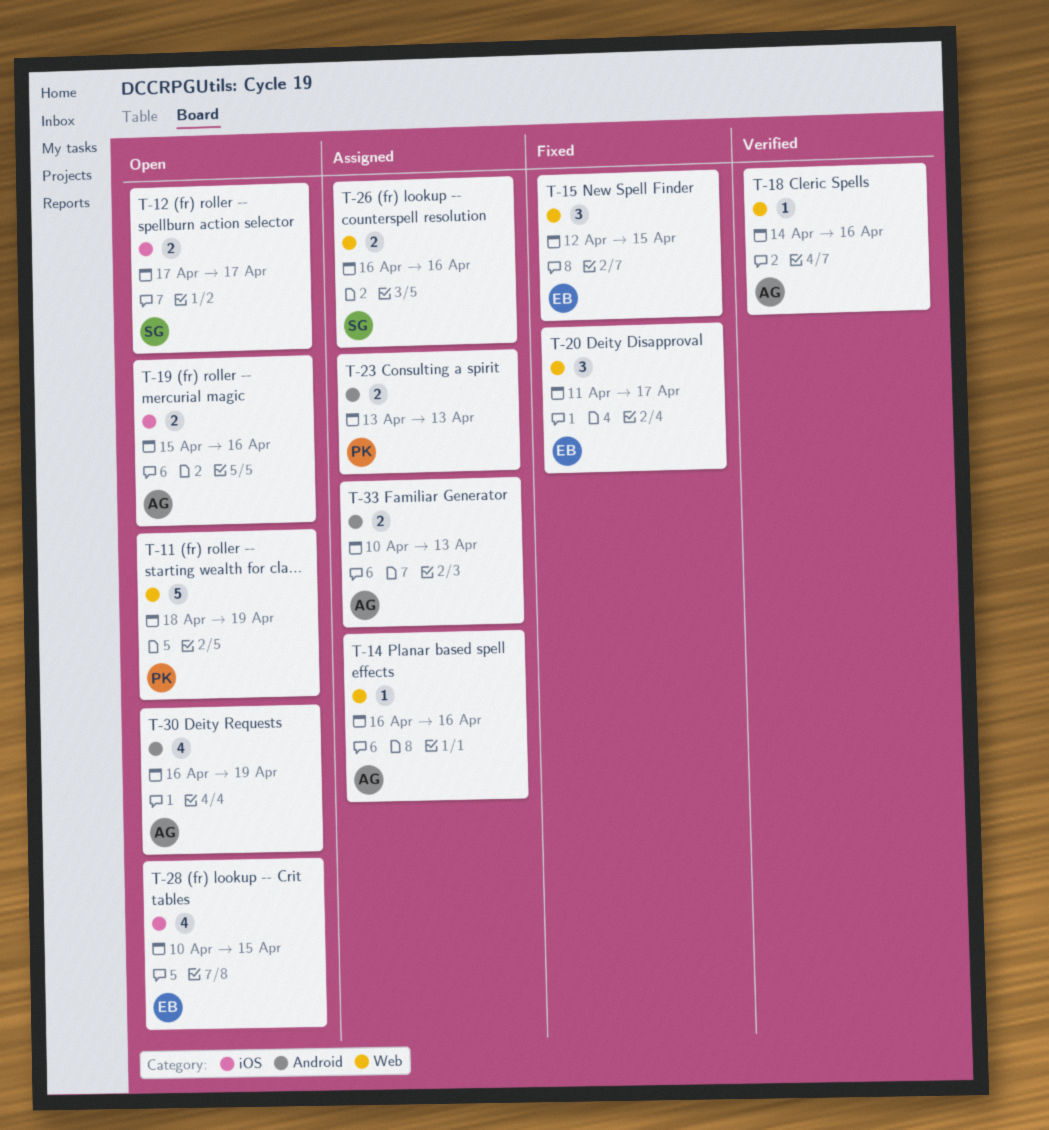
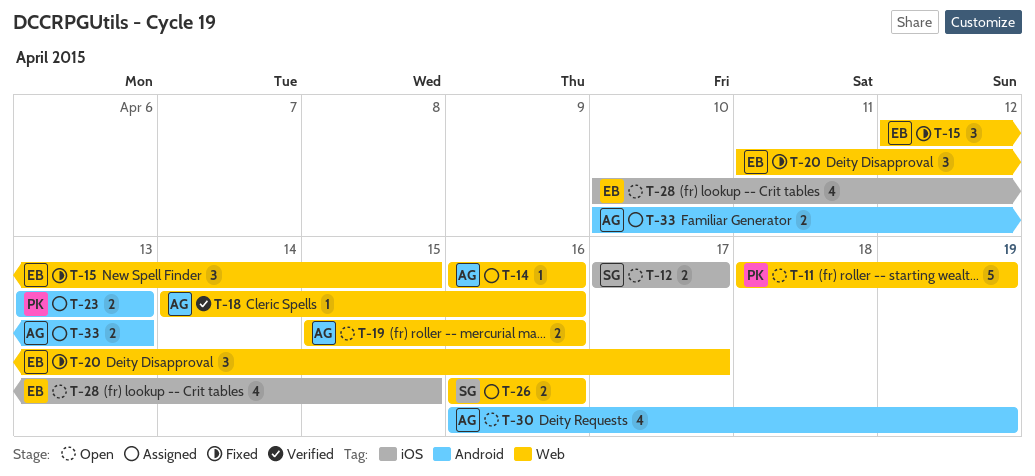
T-19, label: iOS -> Web

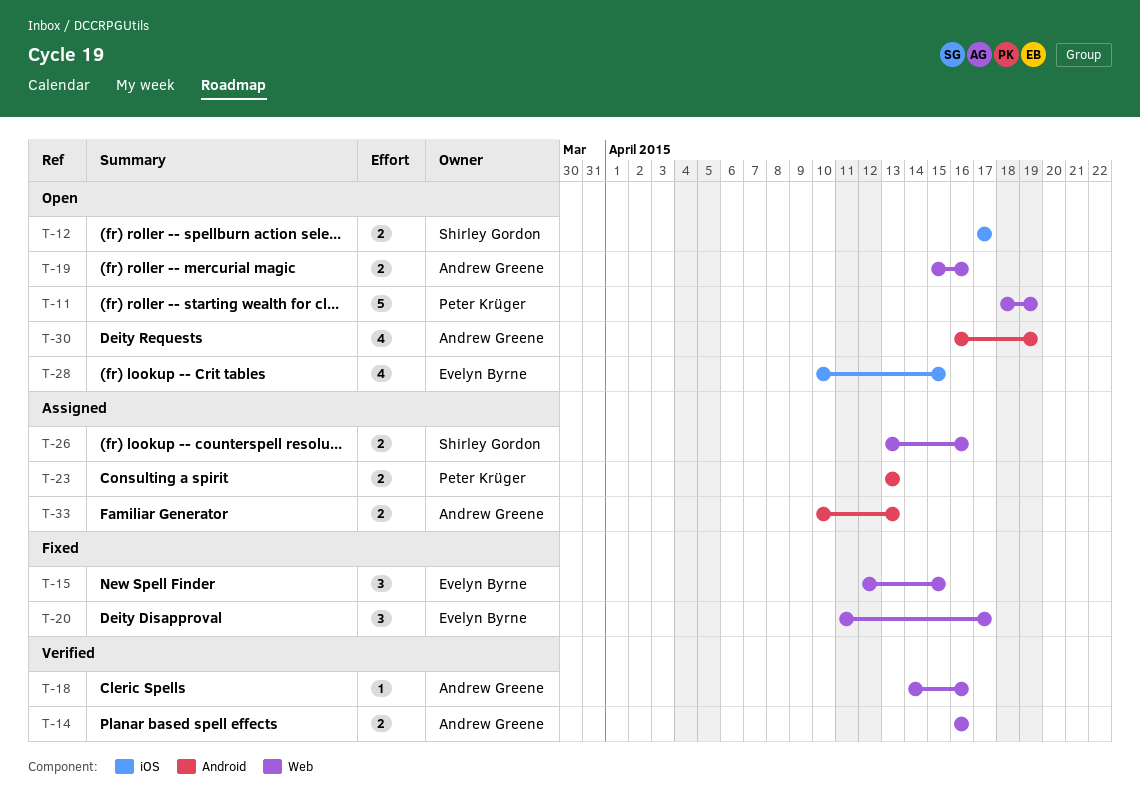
T-14, status: Assigned -> Verified
T-14, estimate: 1 -> 2
T-26, start: Apr 16 -> Apr 13

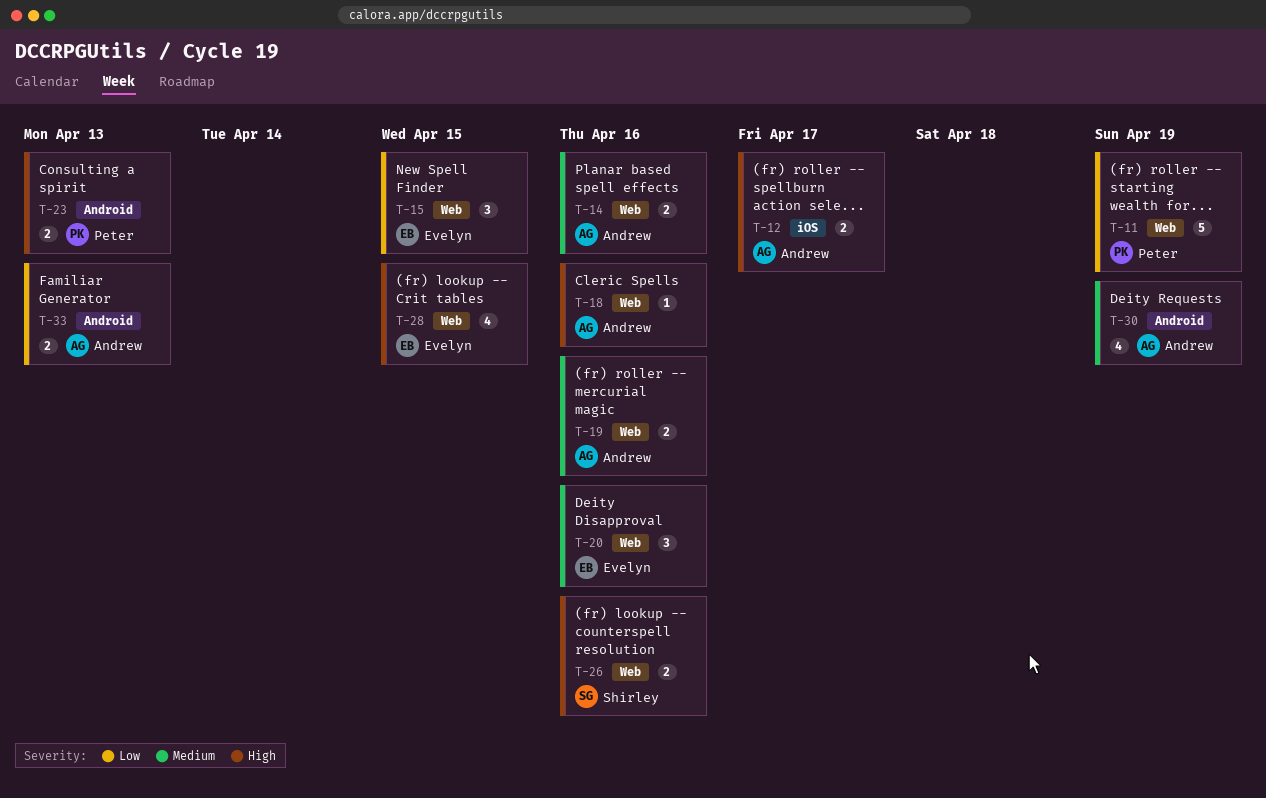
T-12, owner: Shirley Gordon -> Andrew Greene
T-20, due: Apr 17 -> Apr 16
T-28, label: iOS -> Web

